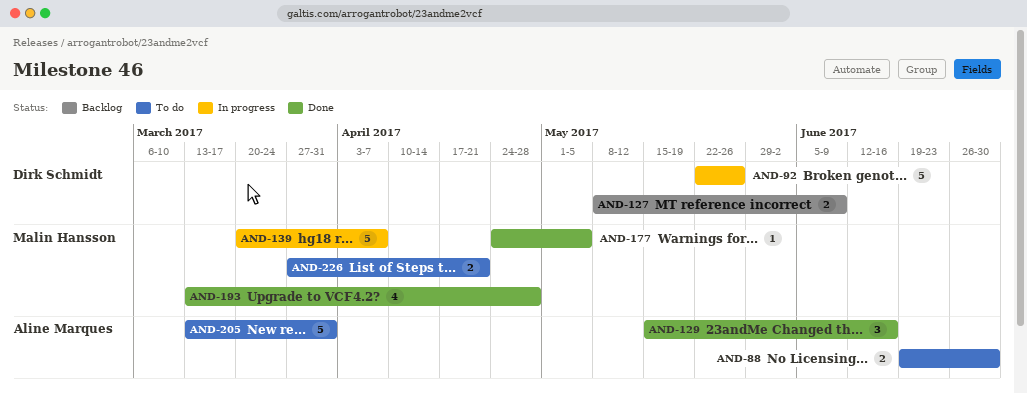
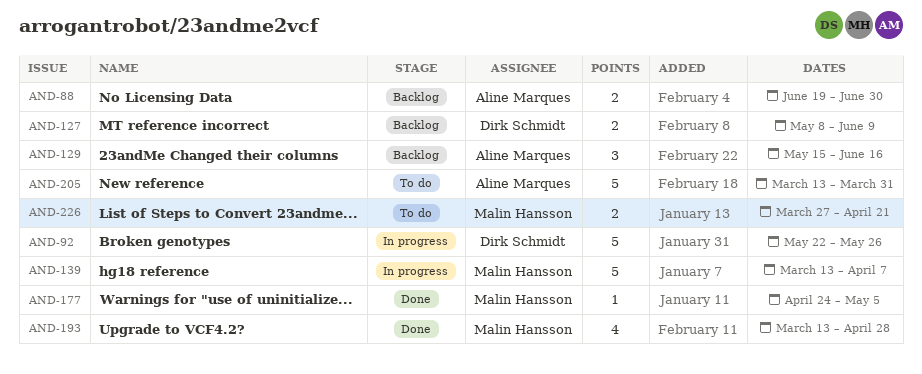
AND-88, status: To do -> Backlog
AND-129, status: Done -> Backlog
AND-139, start: Mar 20 -> Mar 13

